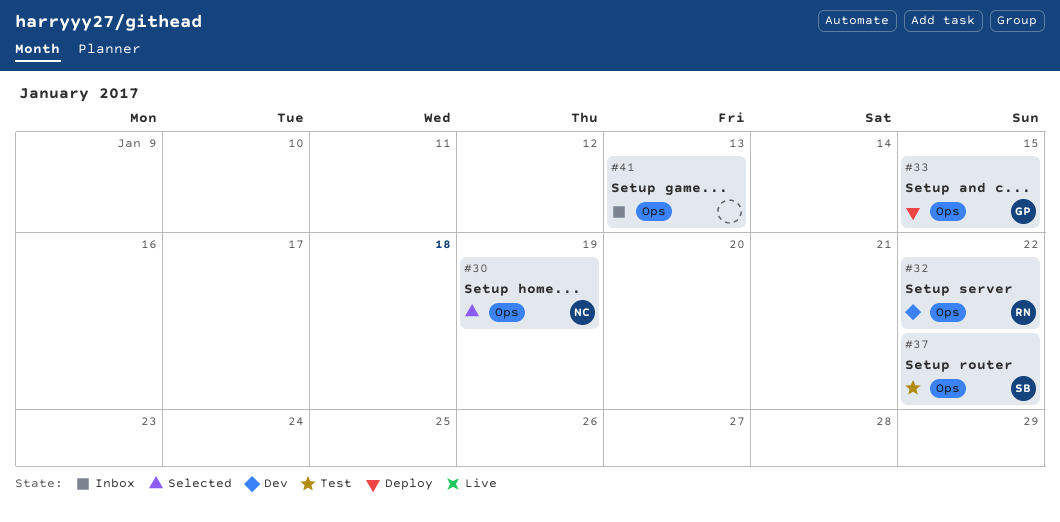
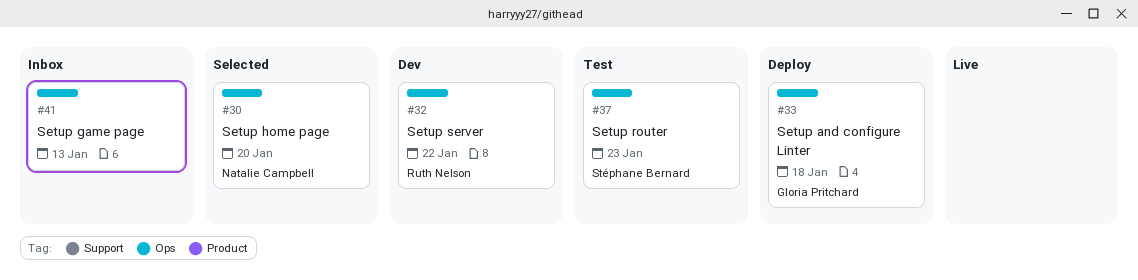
#30, due: Jan 19 -> Jan 20
#33, due: Jan 15 -> Jan 18
#37, due: Jan 22 -> Jan 23

